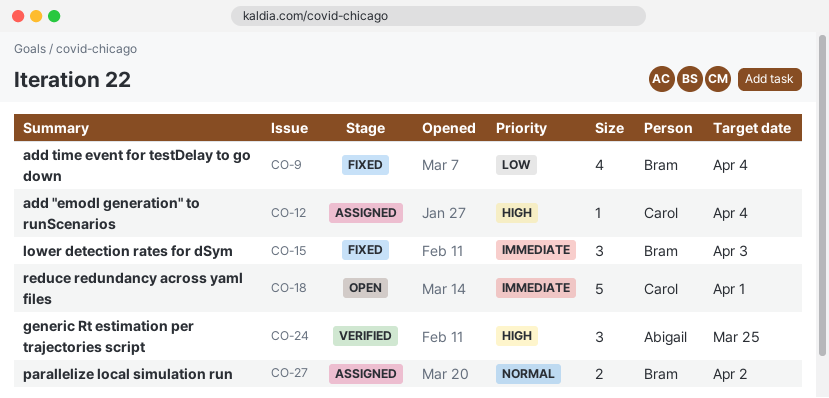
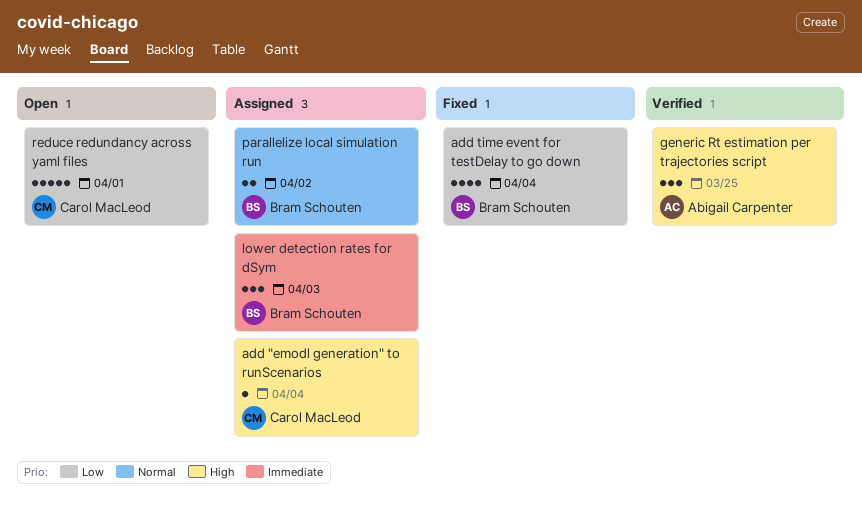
lower detection rates for dSym, status: Fixed -> Assigned
reduce redundancy across yaml files, priority: Immediate -> Low

